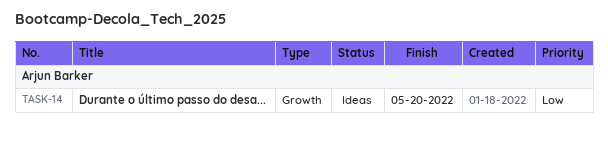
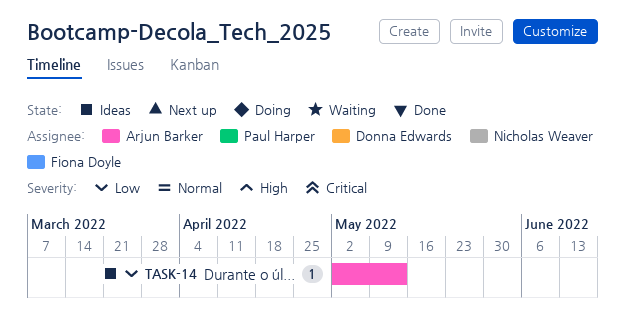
TASK-14, due: May 20 -> May 13

